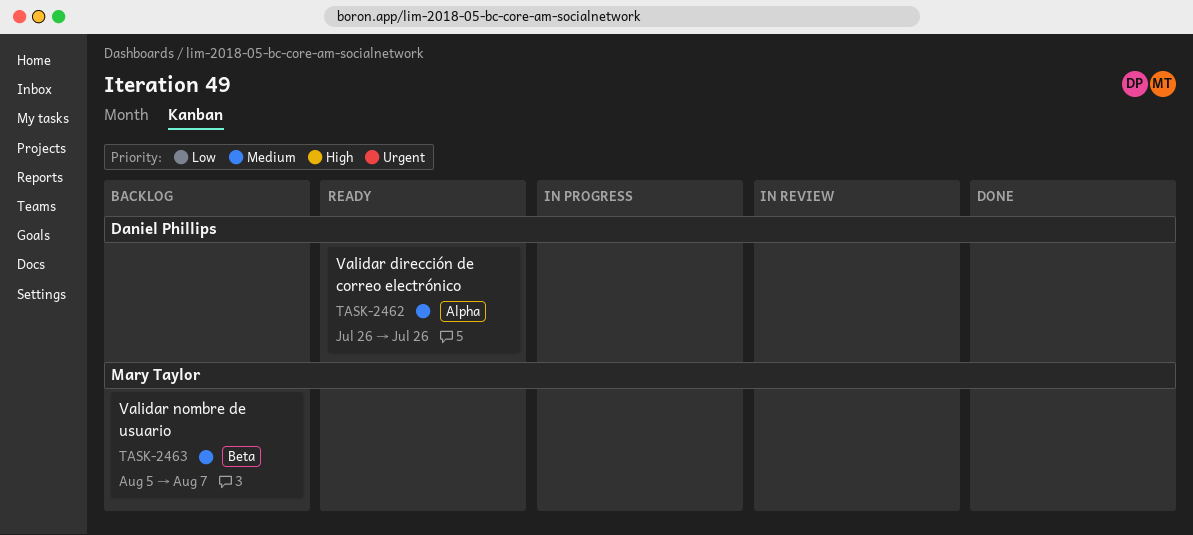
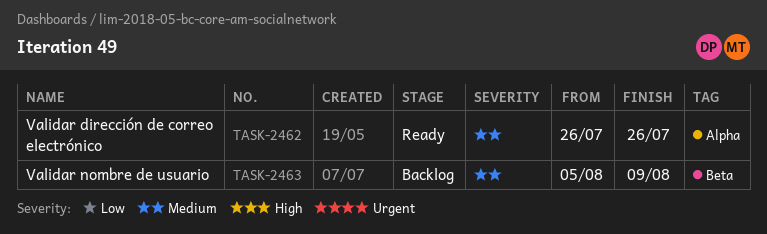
TASK-2463, due: Aug 7 -> Aug 9

